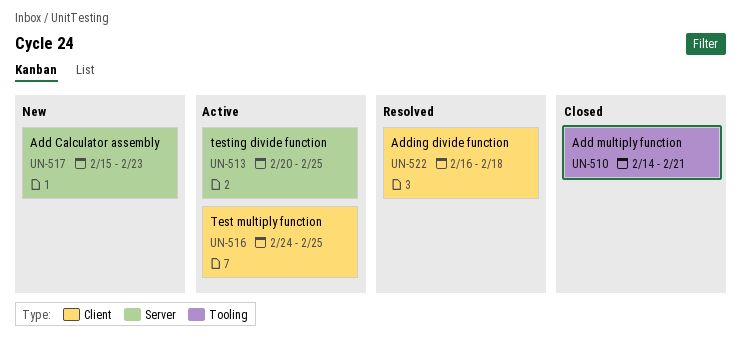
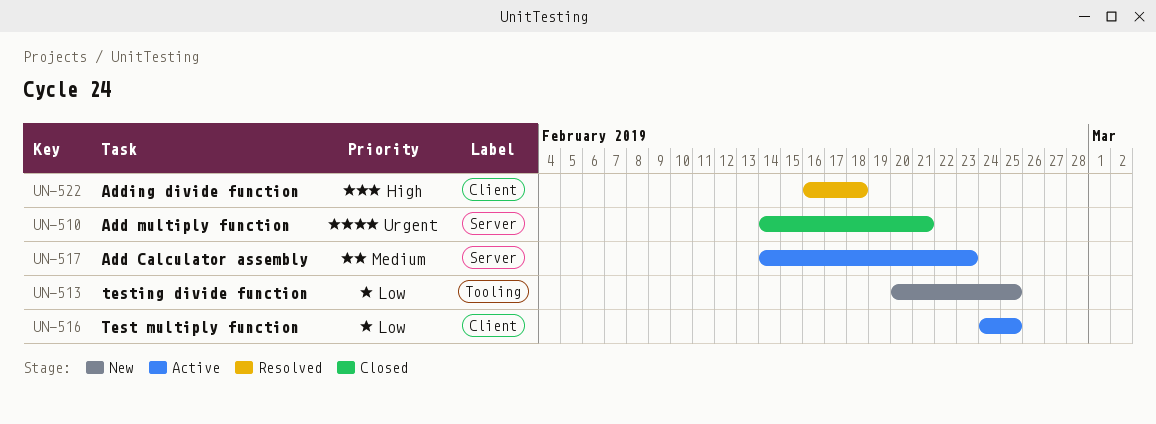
UN-510, label: Tooling -> Server
UN-513, status: Active -> New
UN-513, label: Server -> Tooling
UN-517, status: New -> Active
UN-517, start: Feb 15 -> Feb 14

